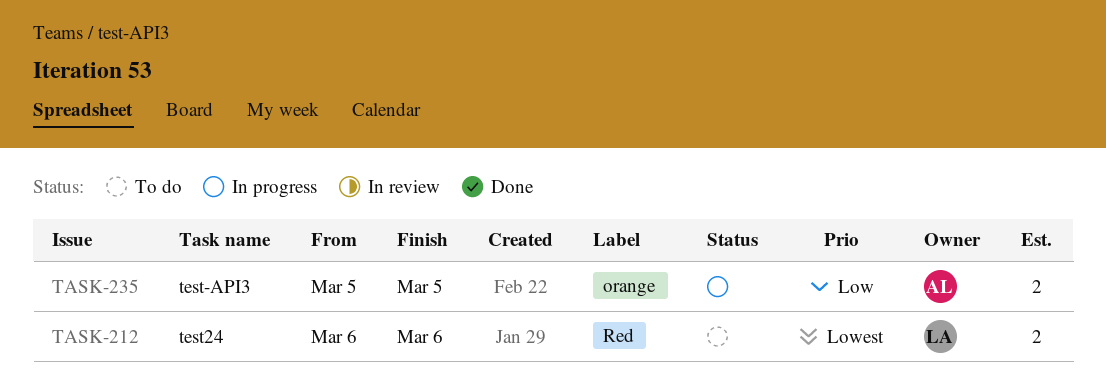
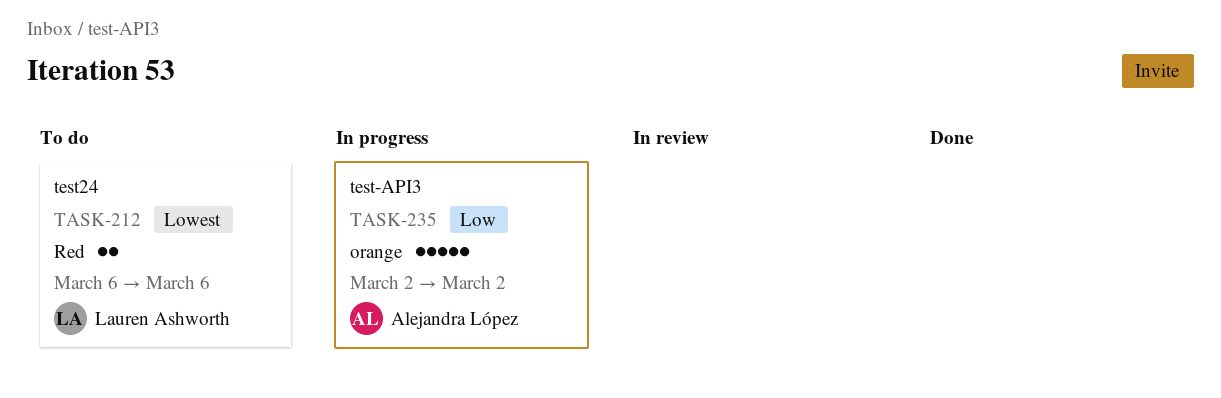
TASK-235, estimate: 2 -> 5
TASK-235, start: Mar 5 -> Mar 2
TASK-235, due: Mar 5 -> Mar 2

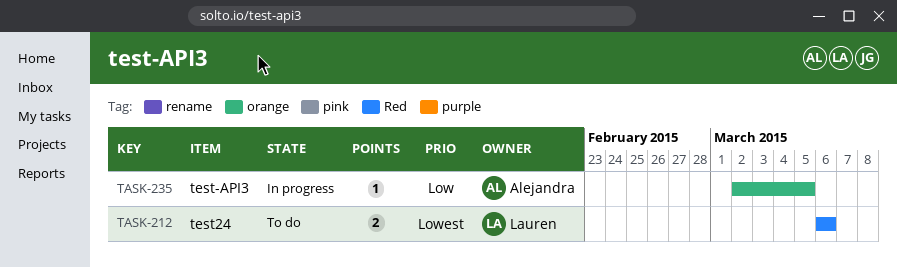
TASK-235, estimate: 5 -> 1
TASK-235, due: Mar 2 -> Mar 5

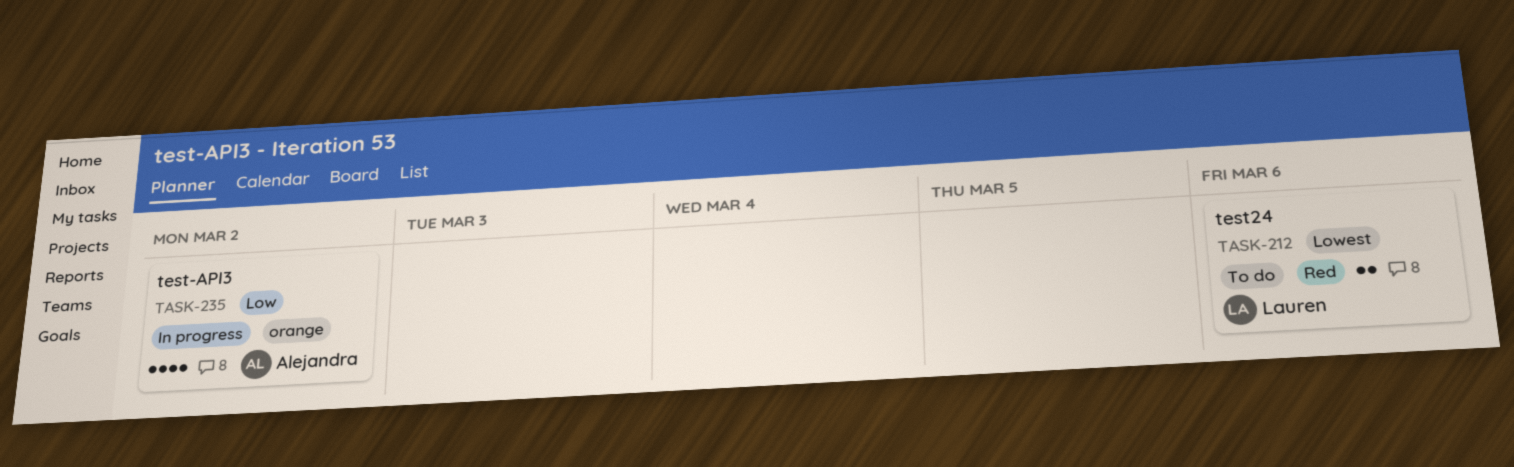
TASK-235, estimate: 1 -> 4
TASK-235, due: Mar 5 -> Mar 2

